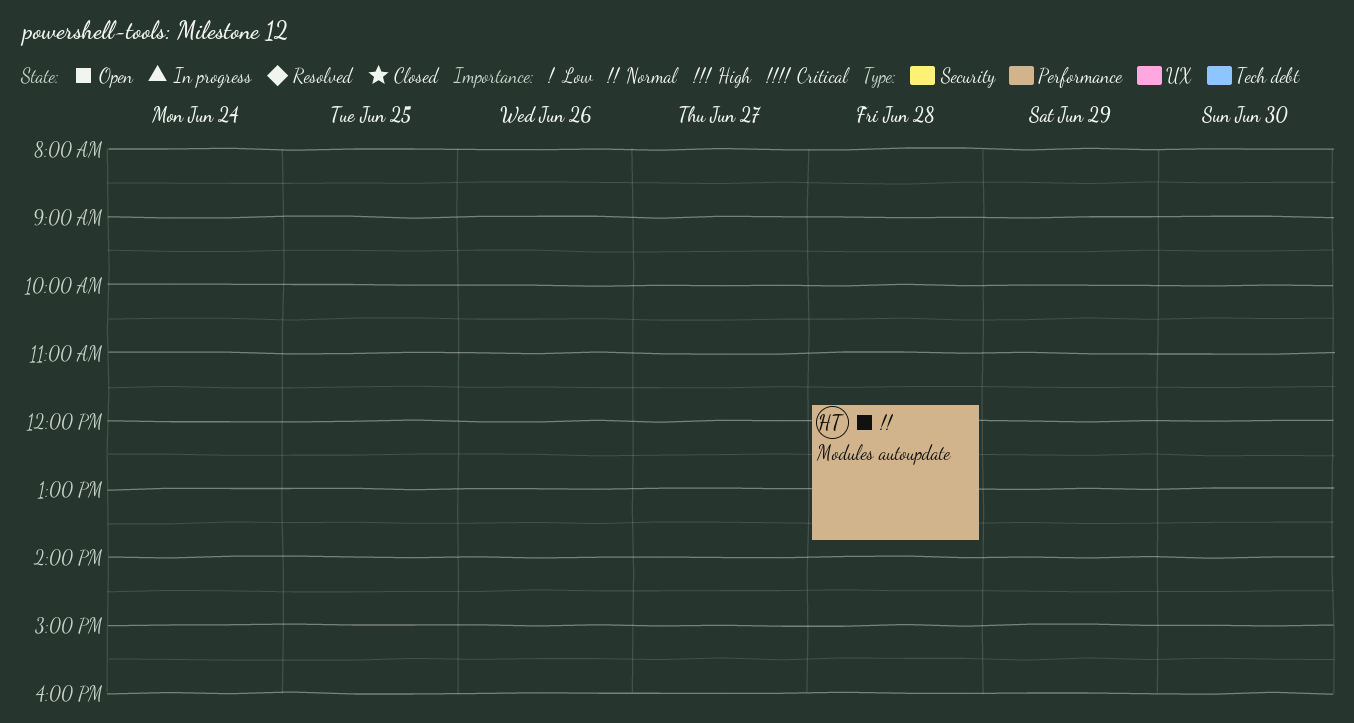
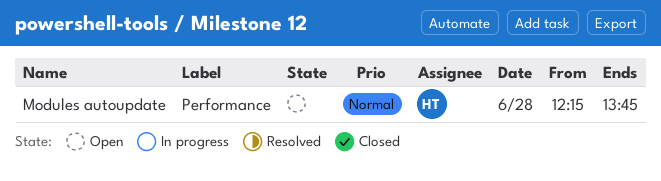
Modules autoupdate, begins: 11:45 -> 12:15

